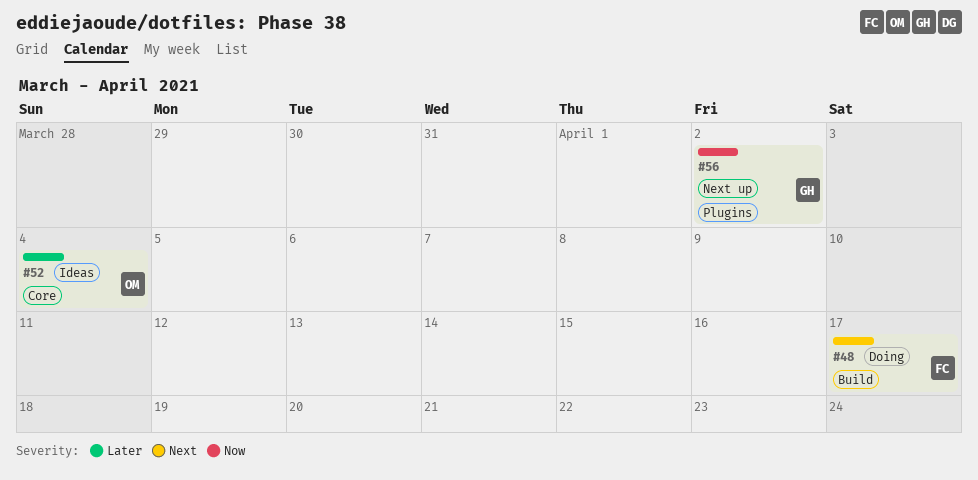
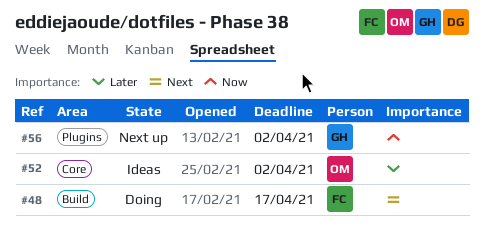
#52, due: Apr 4 -> Apr 2

